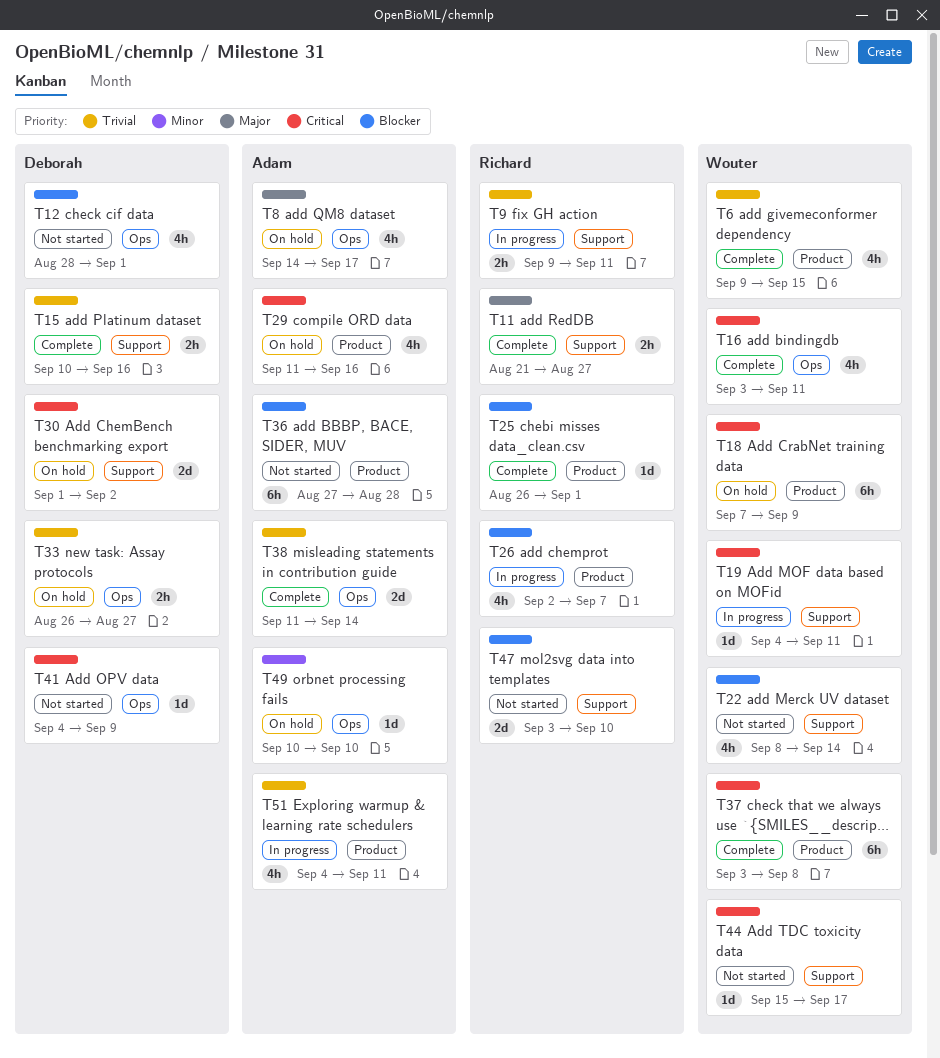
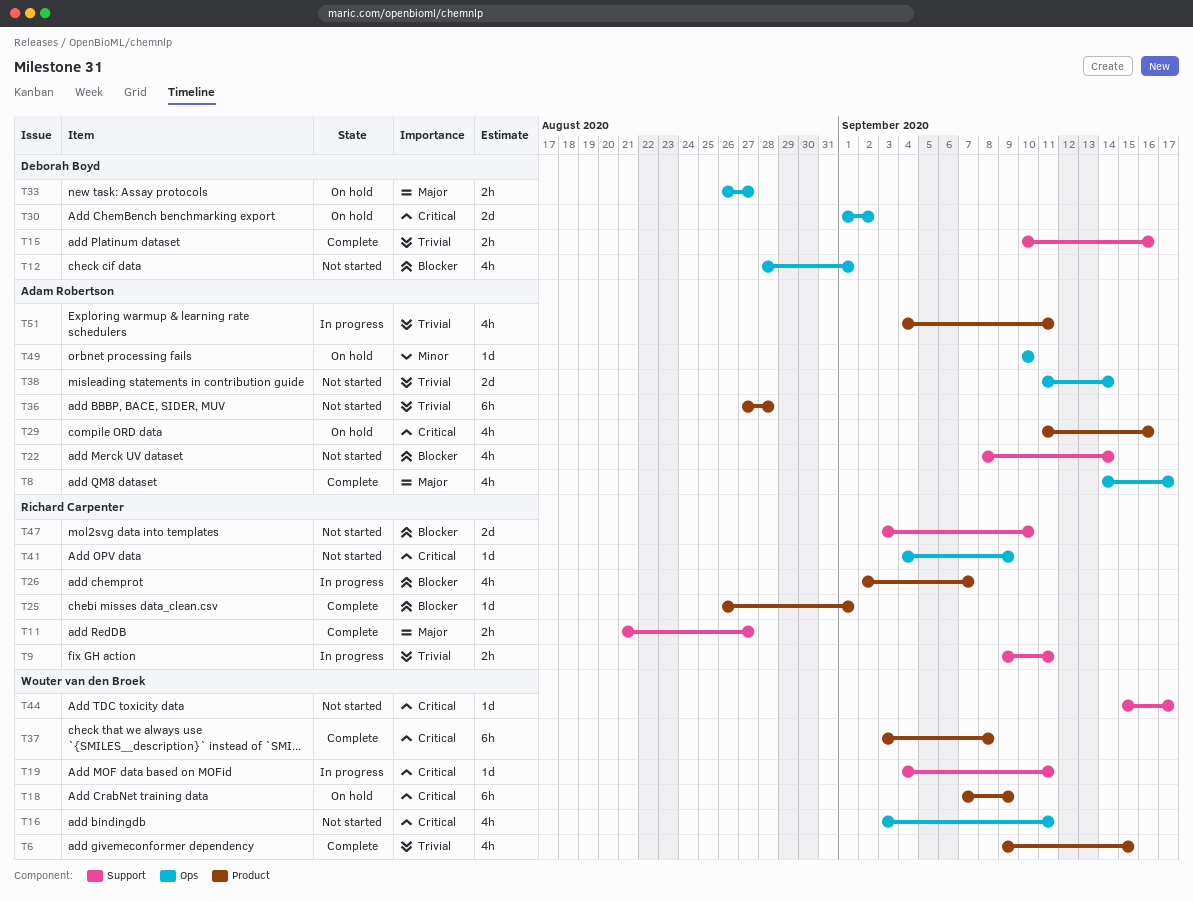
T8, status: On hold -> Complete
T16, status: Complete -> Not started
T22, owner: Wouter van den Broek -> Adam Robertson
T30, label: Support -> Ops
T33, priority: Trivial -> Major
T36, priority: Blocker -> Trivial
T38, status: Complete -> Not started
T41, owner: Deborah Boyd -> Richard Carpenter

